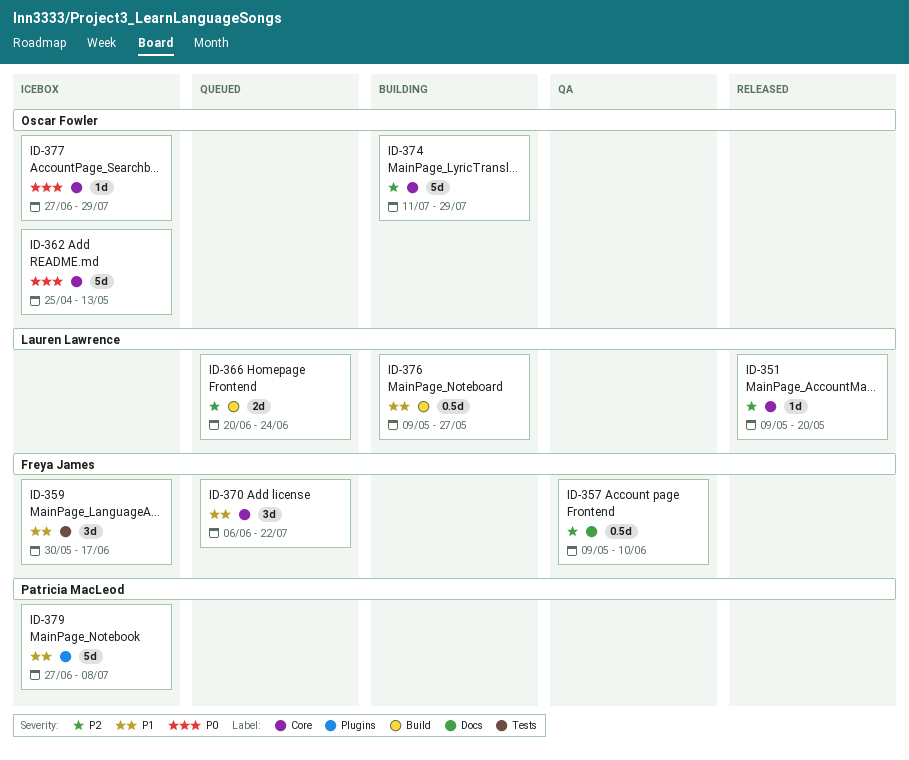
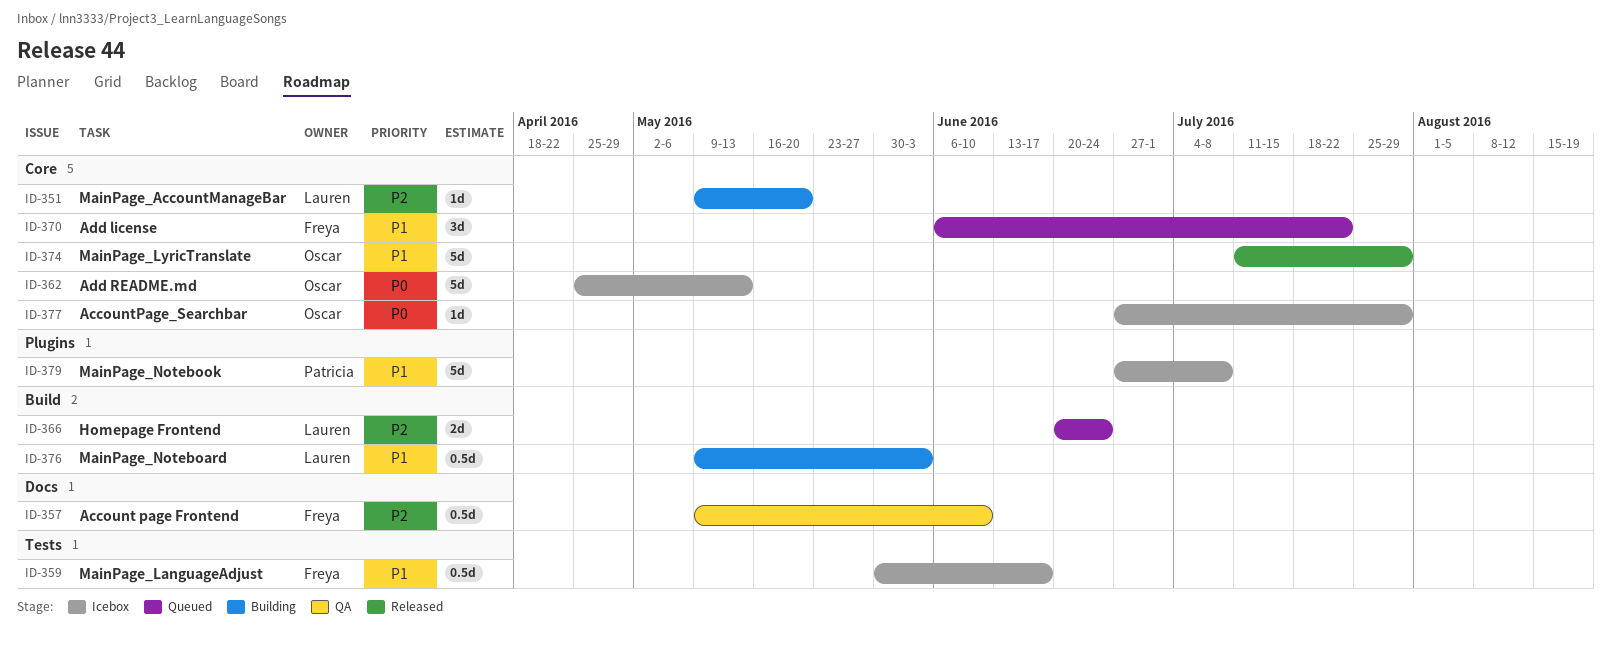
ID-351, status: Released -> Building
ID-359, estimate: 3d -> 0.5d
ID-374, status: Building -> Released
ID-374, priority: P2 -> P1
ID-376, due: May 27 -> Jun 3

